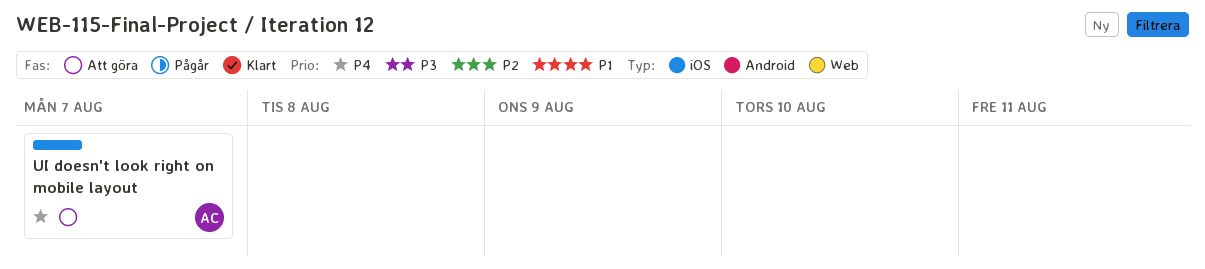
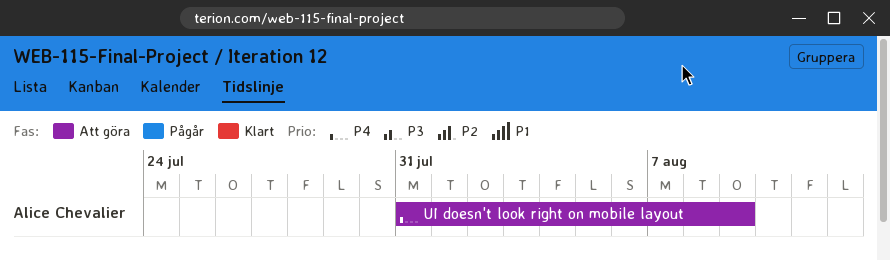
UI doesn't look right on mobile layout, due: Aug 7 -> Aug 9

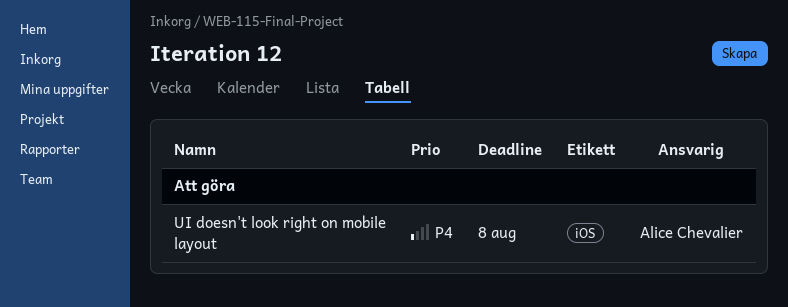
UI doesn't look right on mobile layout, due: Aug 9 -> Aug 8

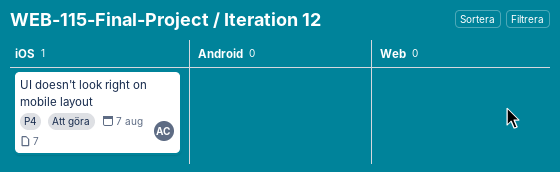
UI doesn't look right on mobile layout, due: Aug 8 -> Aug 7

